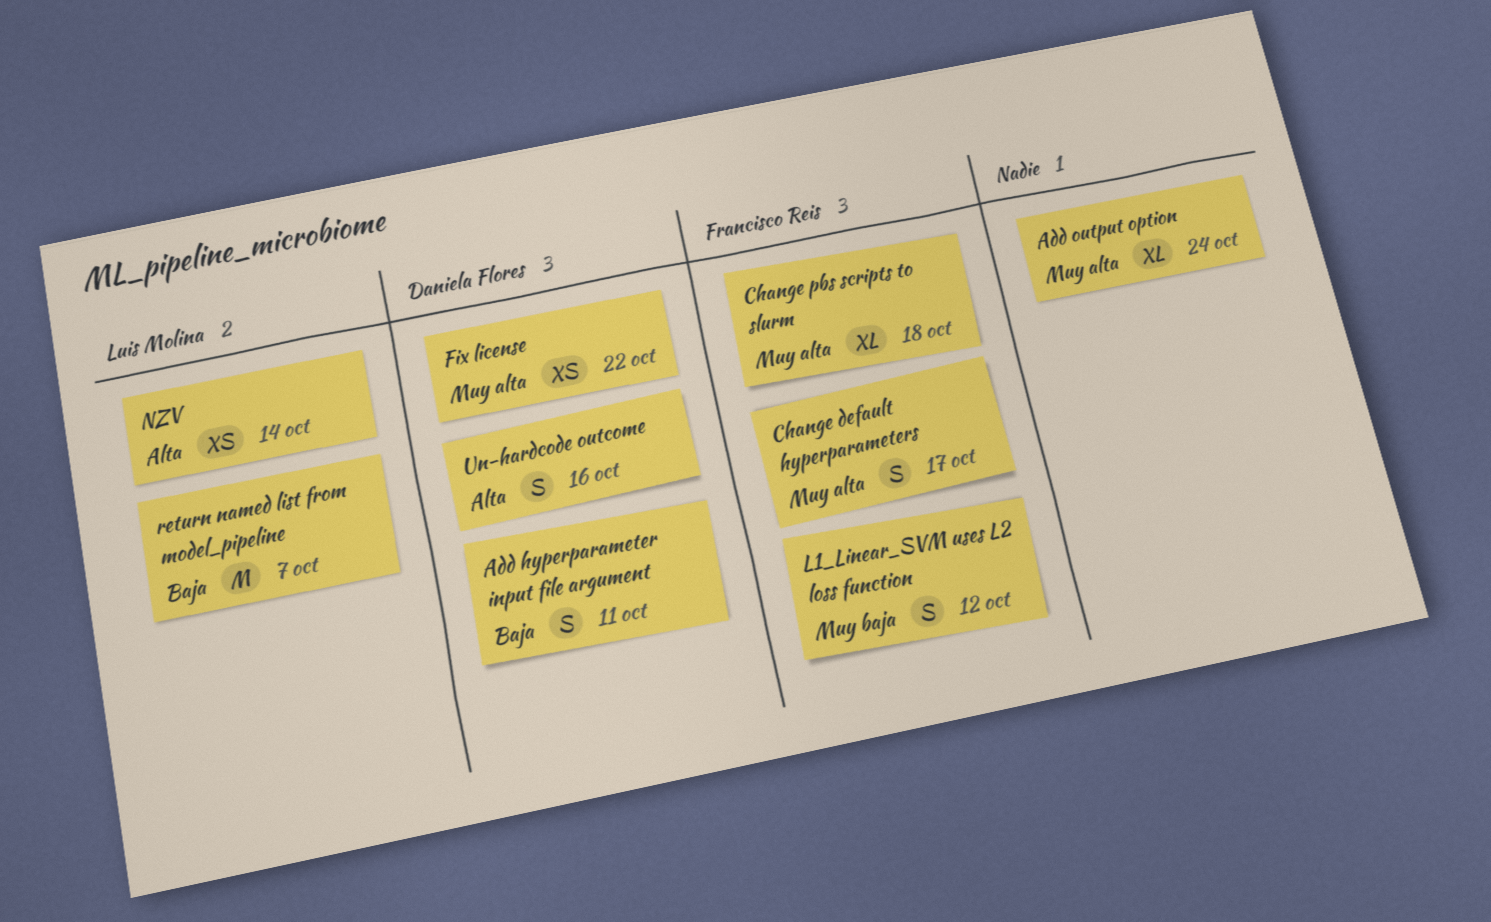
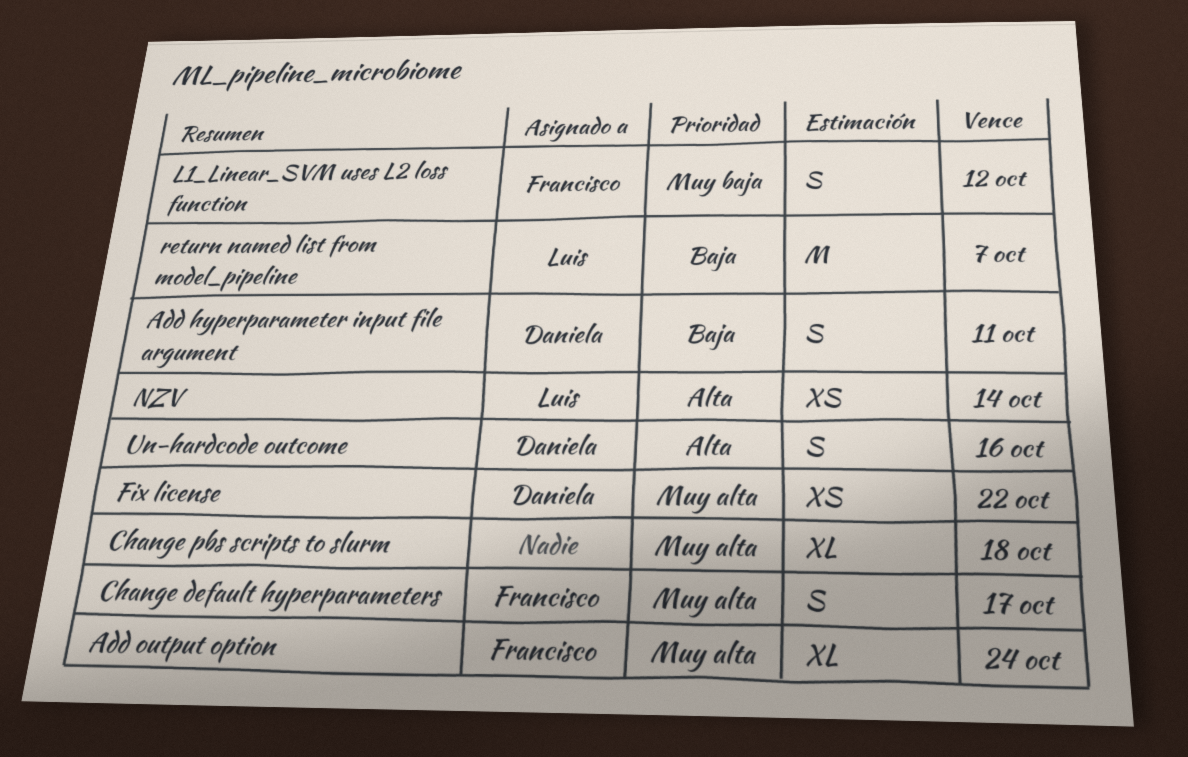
Add output option, owner: none -> Francisco Reis
Change pbs scripts to slurm, owner: Francisco Reis -> none

